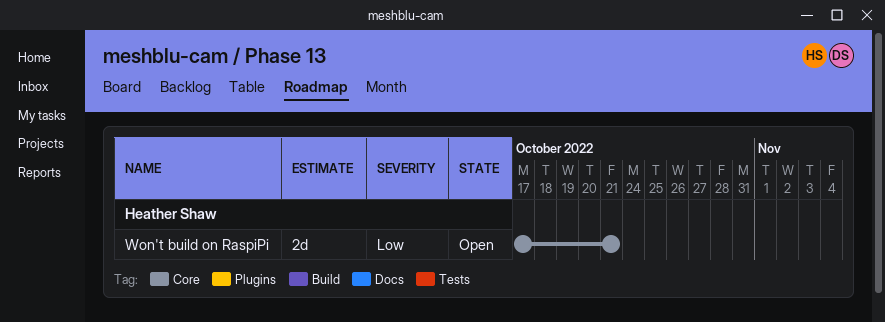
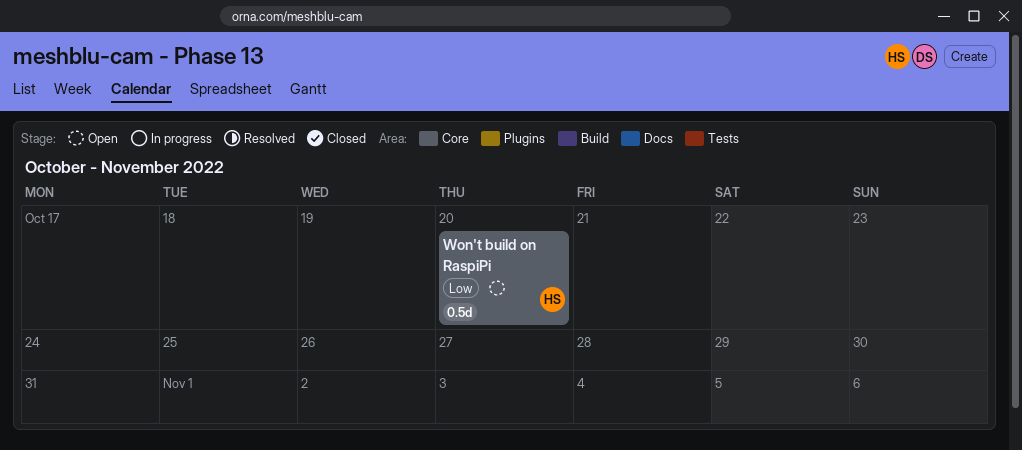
Won't build on RaspiPi, estimate: 2d -> 0.5d
Won't build on RaspiPi, due: Oct 21 -> Oct 20

